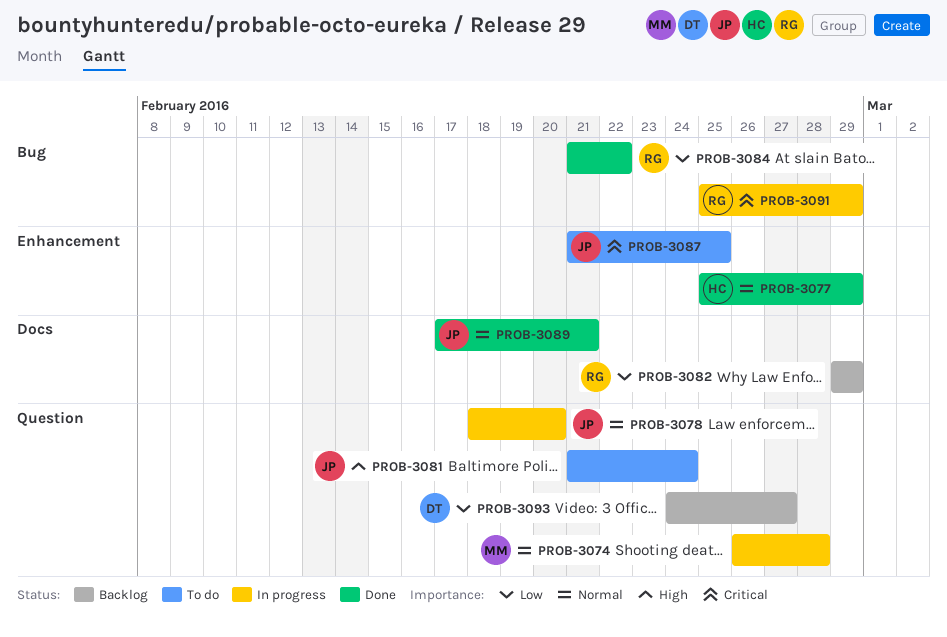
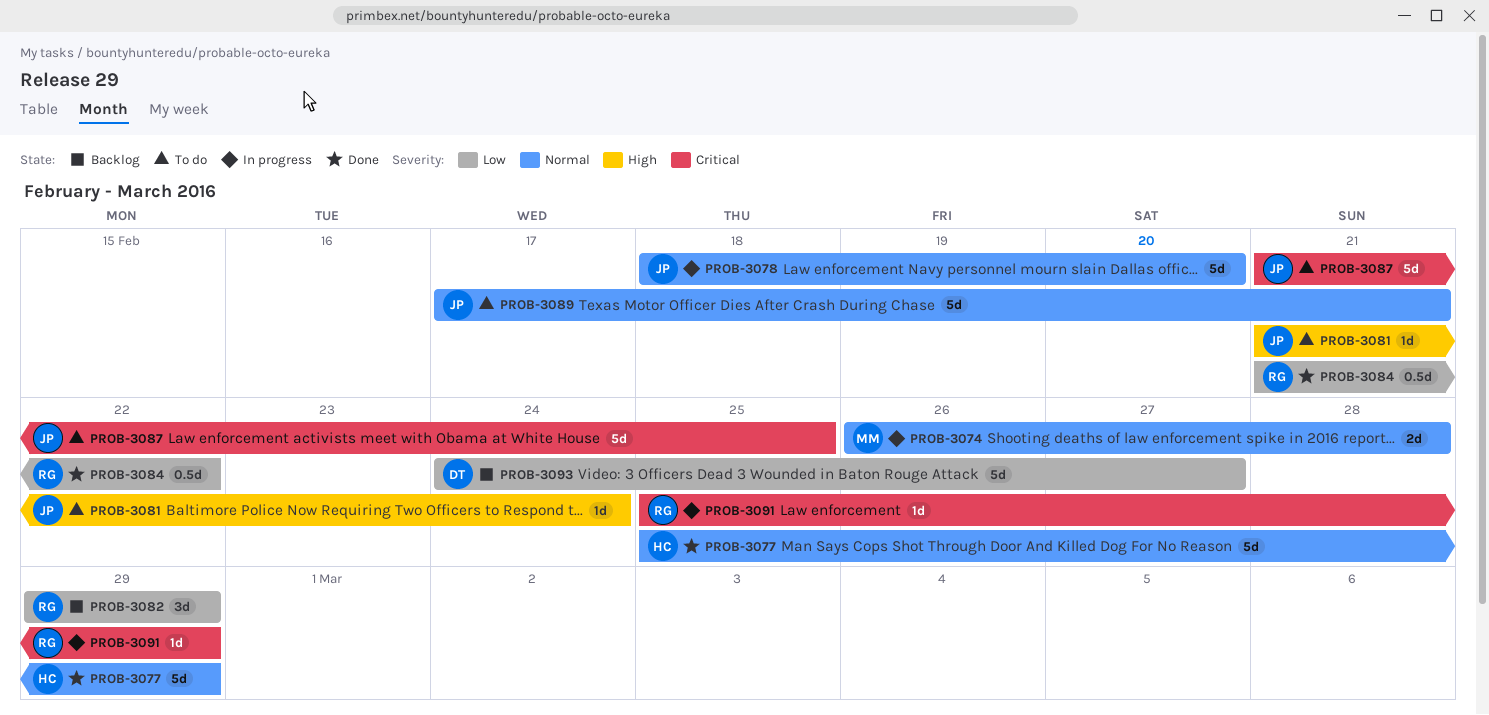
PROB-3089, status: Done -> To do

